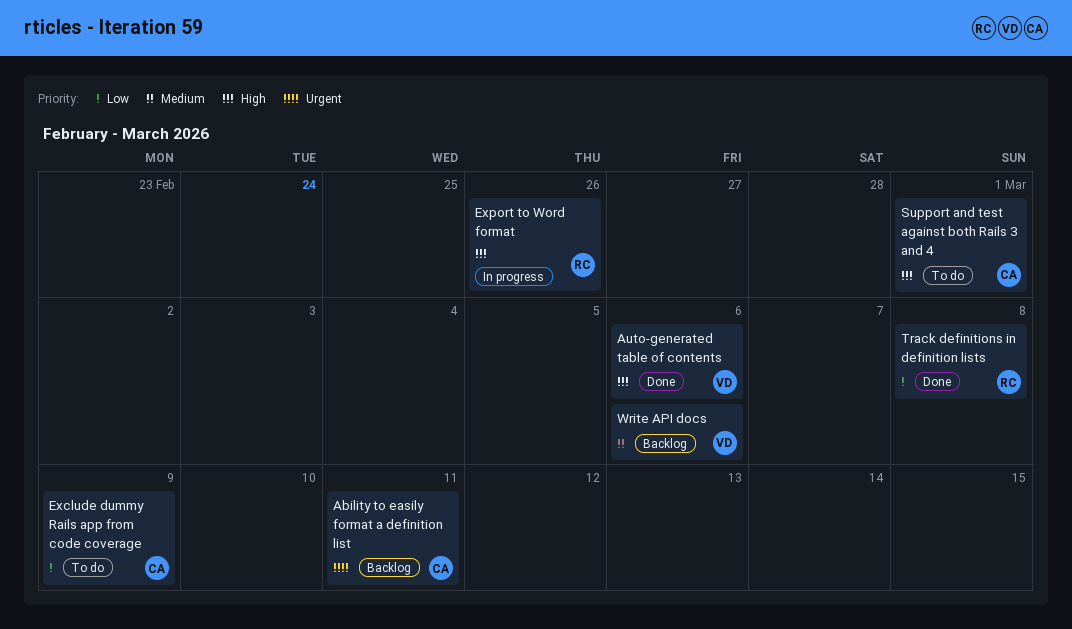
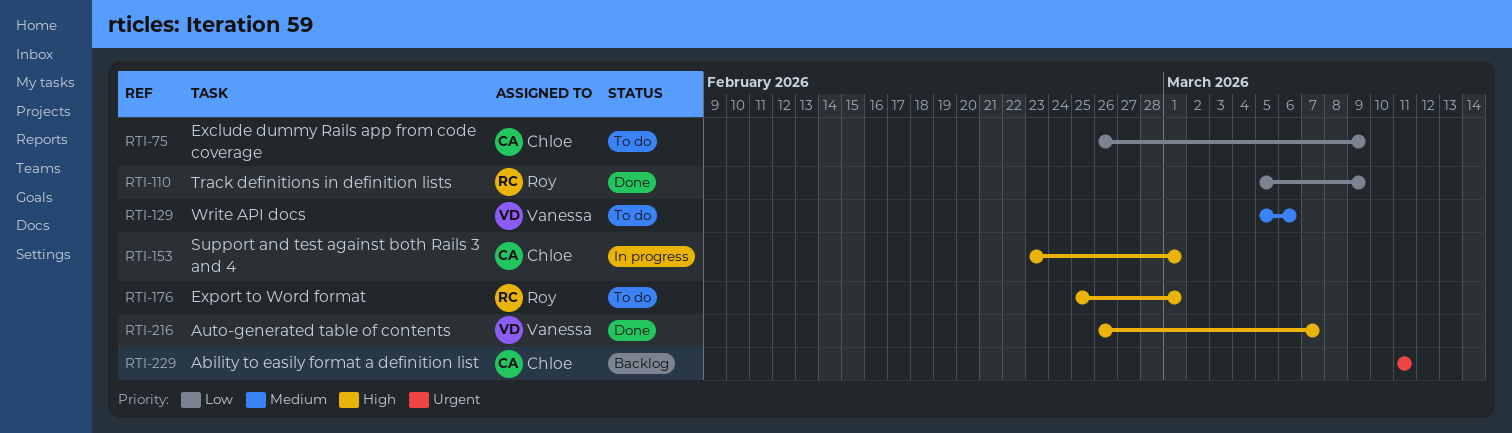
Auto-generated table of contents, due: Mar 6 -> Mar 7
Export to Word format, status: In progress -> To do
Export to Word format, due: Feb 26 -> Mar 1
Support and test against both Rails 3 and 4, status: To do -> In progress
Track definitions in definition lists, due: Mar 8 -> Mar 9
Write API docs, status: Backlog -> To do

